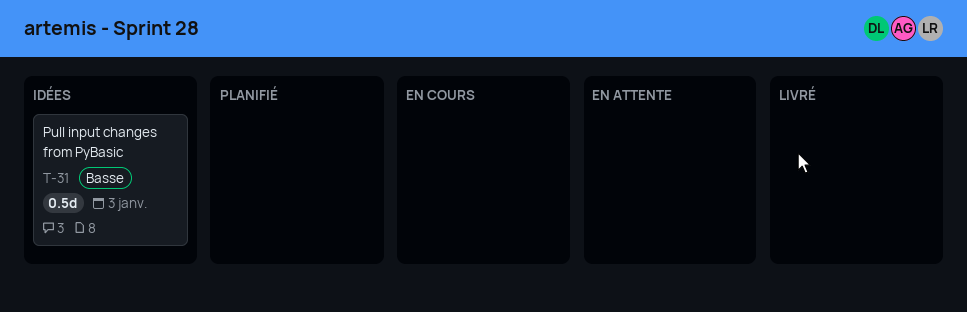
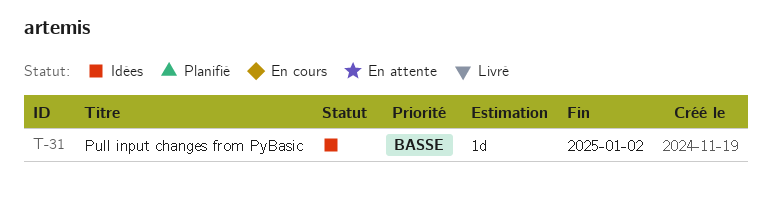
T-31, estimate: 0.5d -> 1d
T-31, due: Jan 3 -> Jan 2

